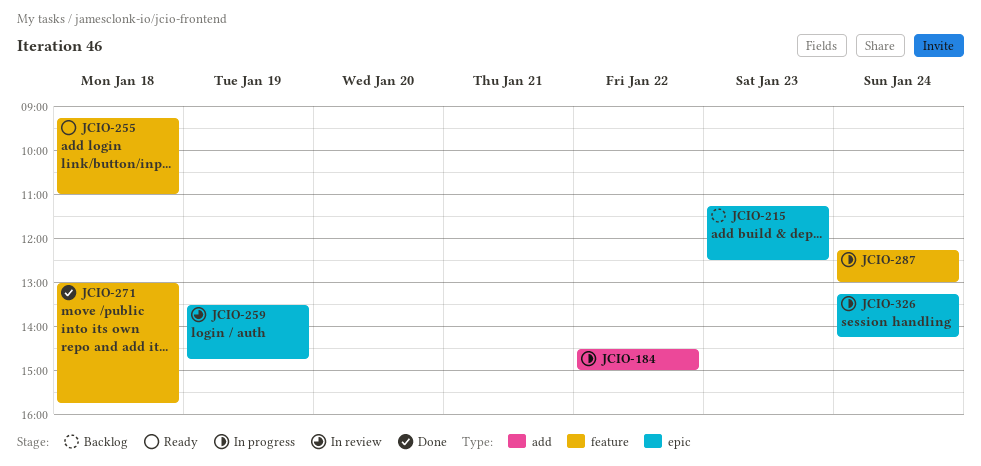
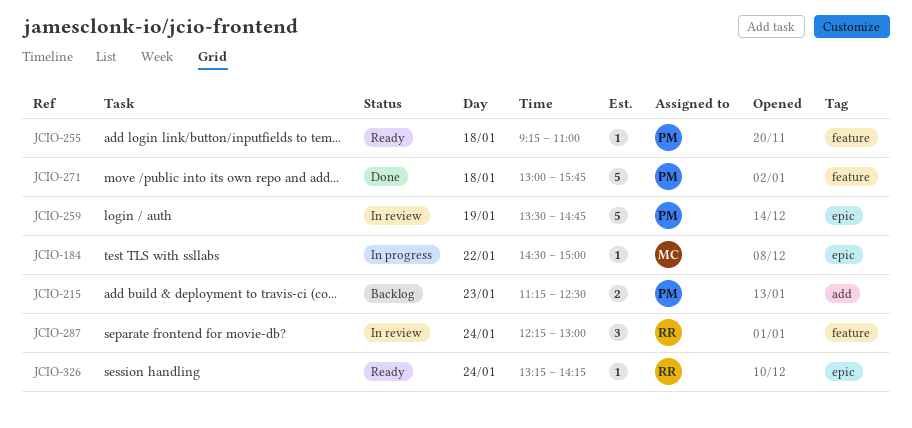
JCIO-184, label: add -> epic
JCIO-215, label: epic -> add
JCIO-287, status: In progress -> In review
JCIO-326, status: In progress -> Ready

